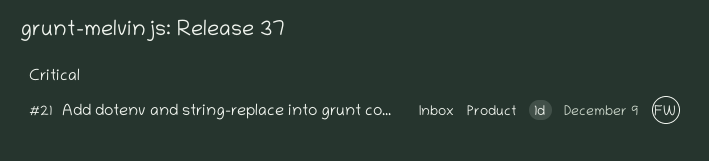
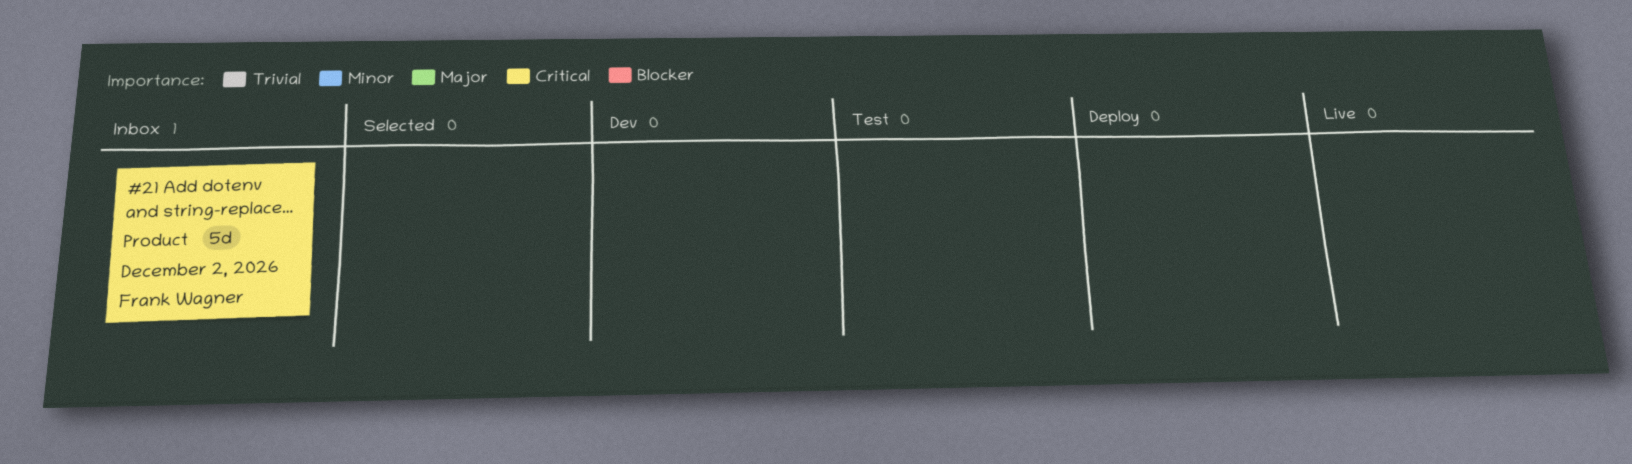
#21, estimate: 1d -> 5d
#21, due: Dec 9 -> Dec 2

